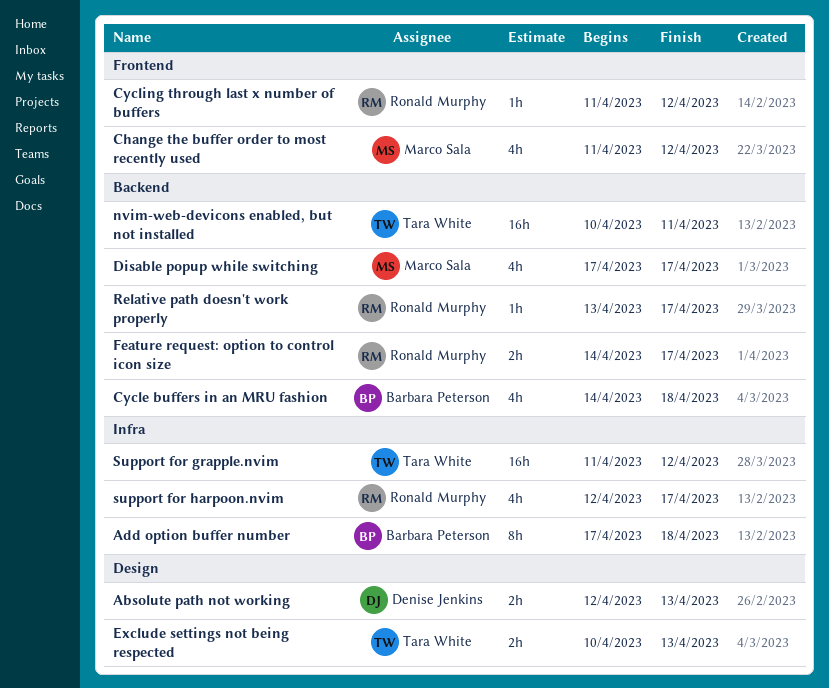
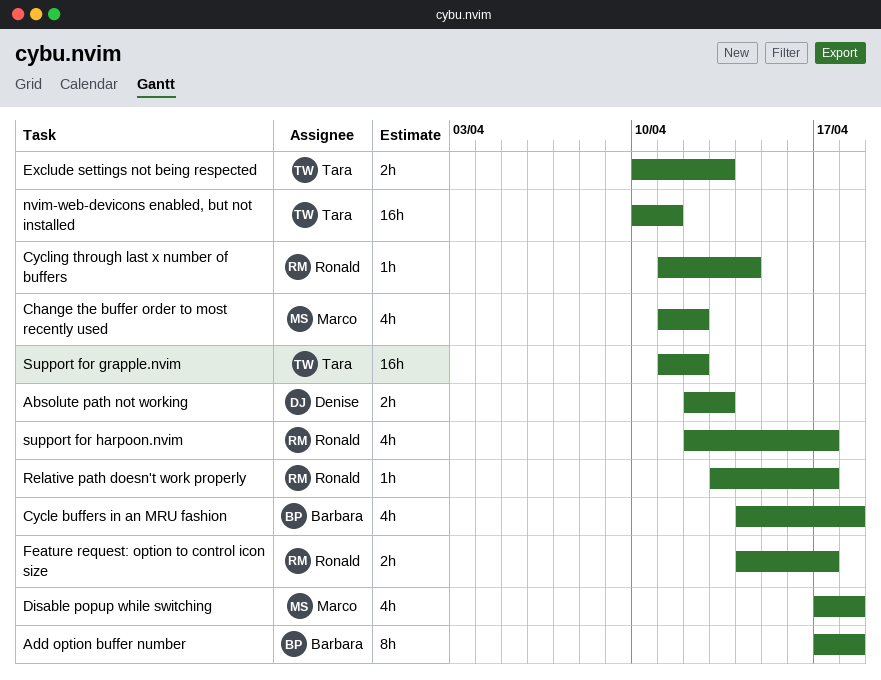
Cycling through last x number of buffers, due: Apr 12 -> Apr 14
Disable popup while switching, due: Apr 17 -> Apr 18

